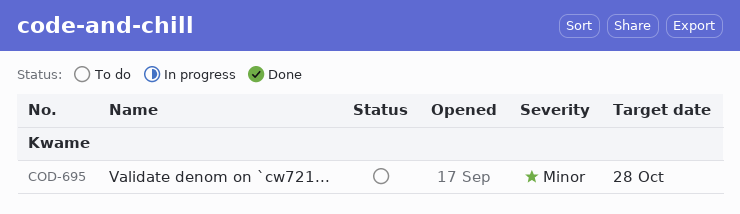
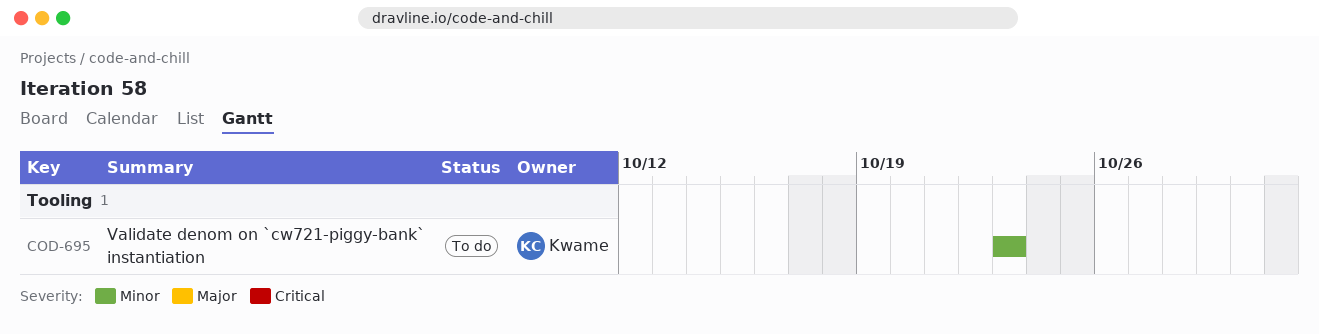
COD-695, due: Oct 28 -> Oct 23

